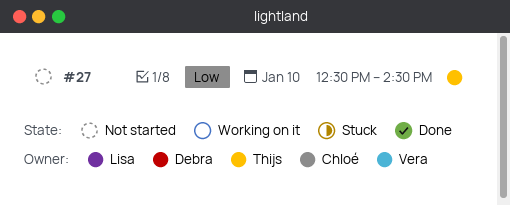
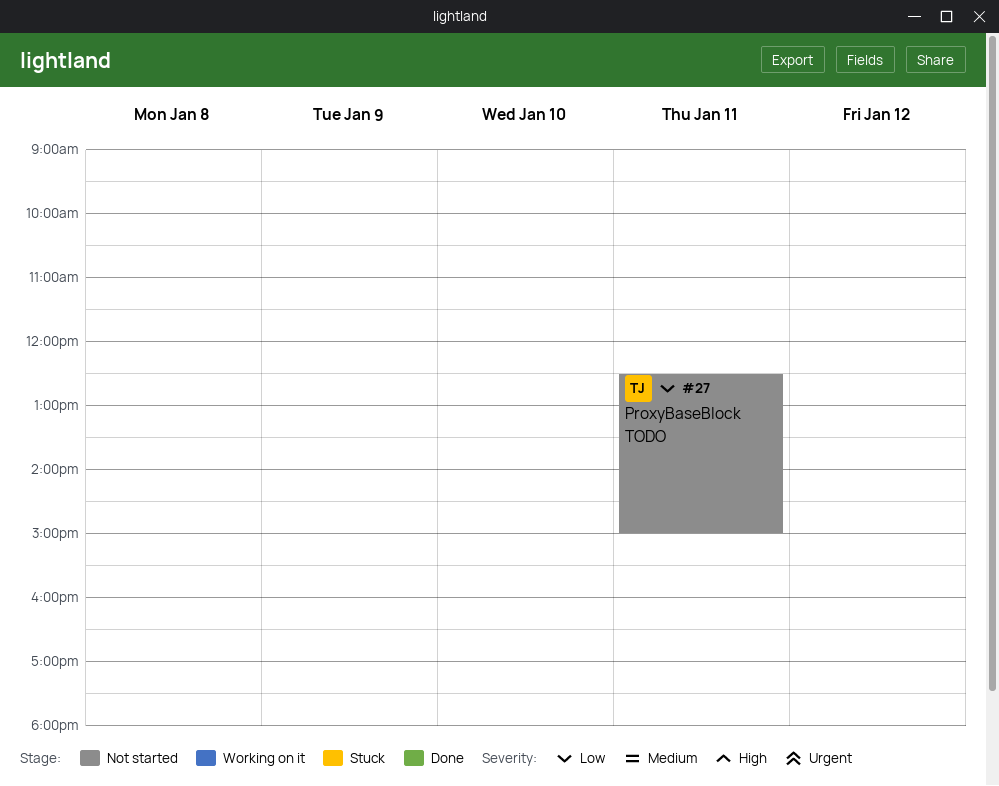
#27, day: Jan 10 -> Jan 11
#27, ends: 14:30 -> 15:00

